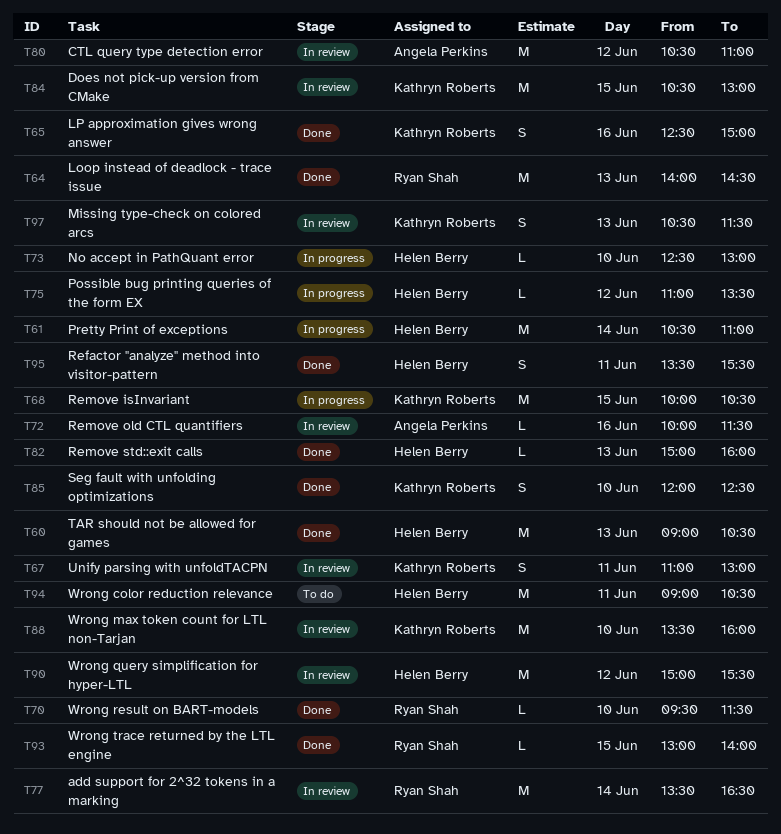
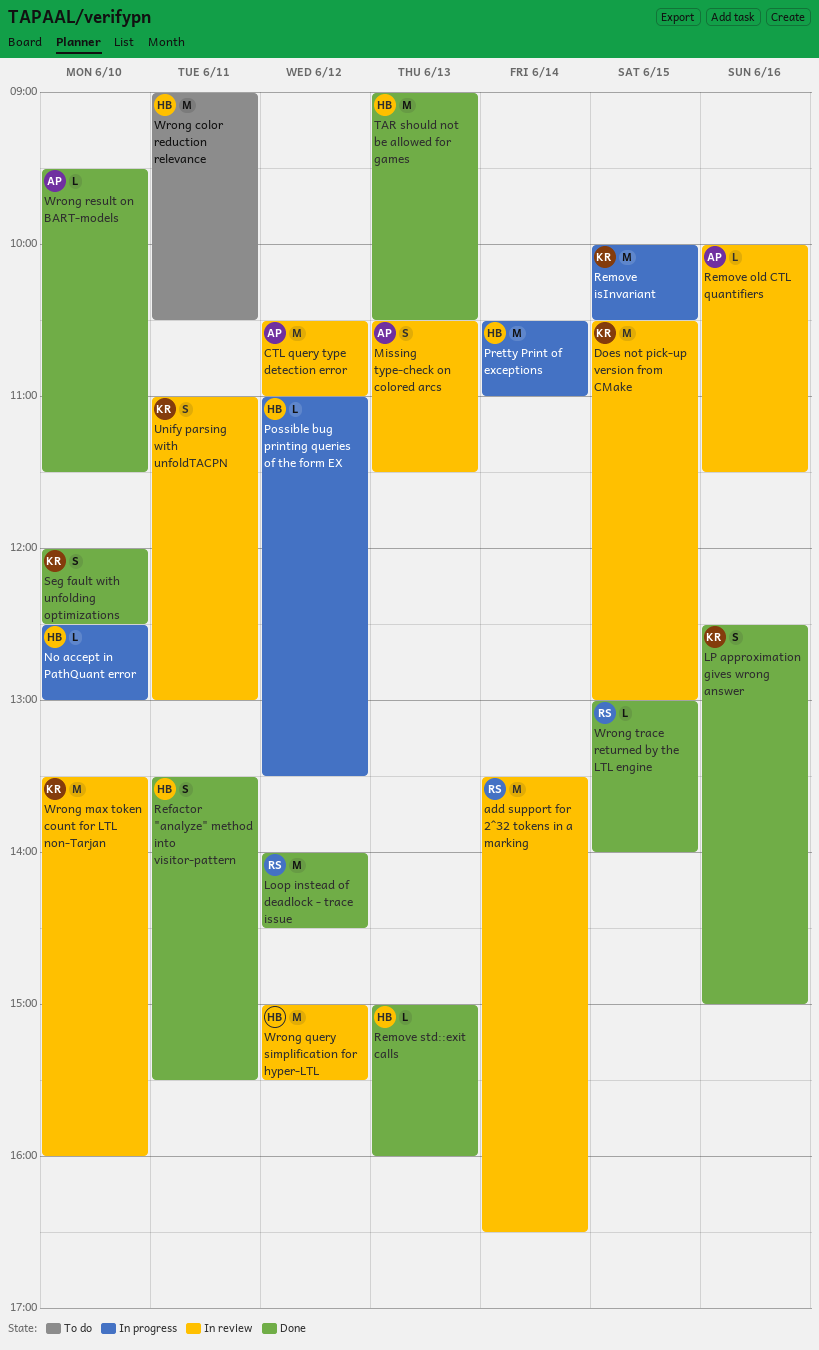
Loop instead of deadlock - trace issue, day: Jun 13 -> Jun 12
Missing type-check on colored arcs, owner: Kathryn Roberts -> Angela Perkins
Wrong result on BART-models, owner: Ryan Shah -> Angela Perkins

